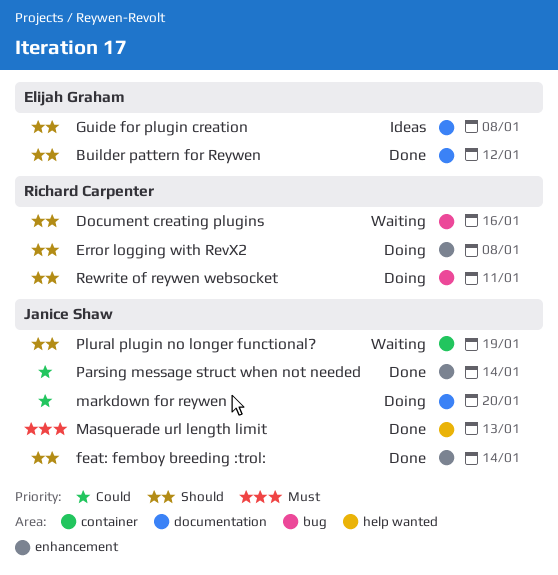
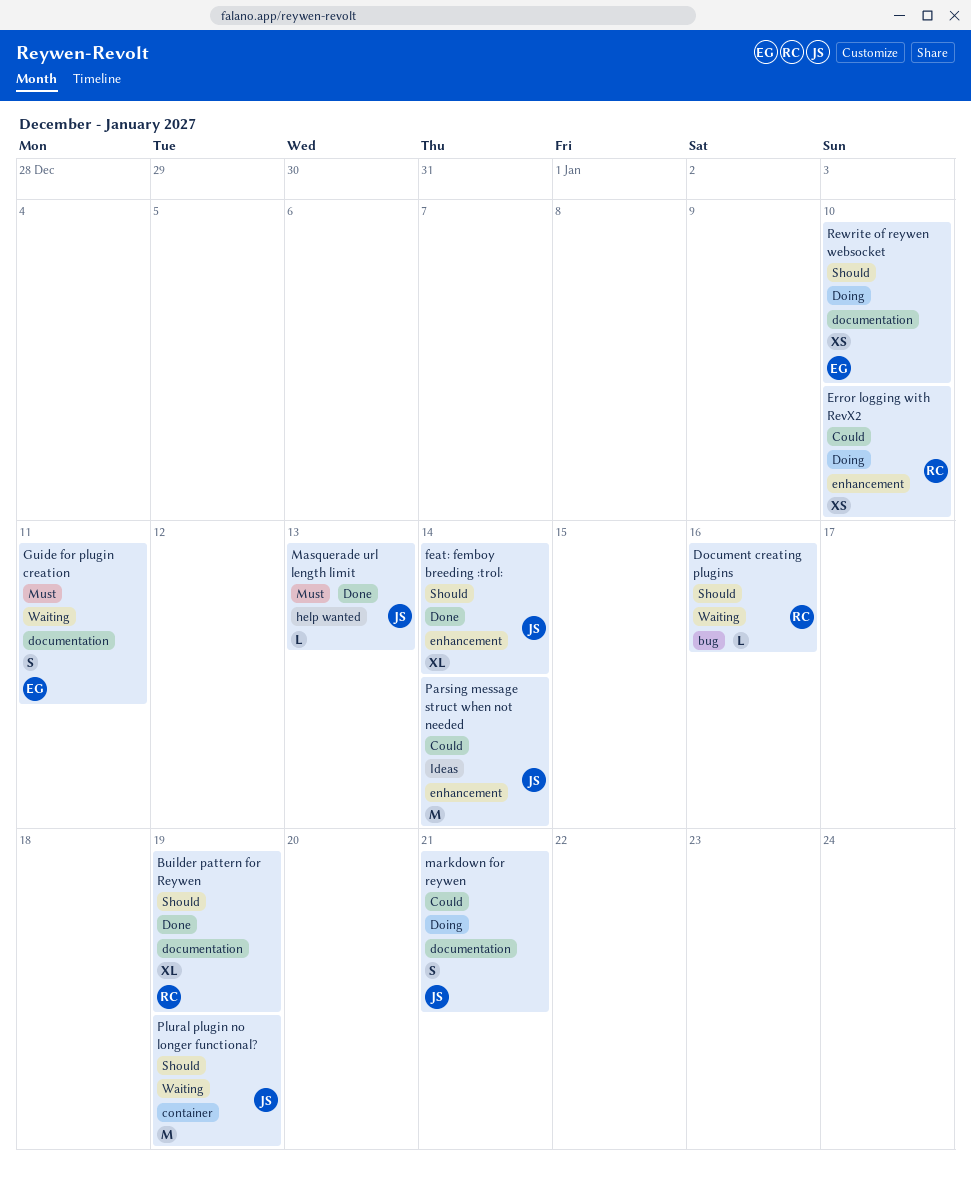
Builder pattern for Reywen, owner: Elijah Graham -> Richard Carpenter
Builder pattern for Reywen, due: Jan 12 -> Jan 19
Error logging with RevX2, priority: Should -> Could
Error logging with RevX2, due: Jan 8 -> Jan 10
Guide for plugin creation, status: Ideas -> Waiting
Guide for plugin creation, priority: Should -> Must
Guide for plugin creation, due: Jan 8 -> Jan 11
markdown for reywen, due: Jan 20 -> Jan 21
Parsing message struct when not needed, status: Done -> Ideas
Rewrite of reywen websocket, owner: Richard Carpenter -> Elijah Graham
Rewrite of reywen websocket, label: bug -> documentation
Rewrite of reywen websocket, due: Jan 11 -> Jan 10

